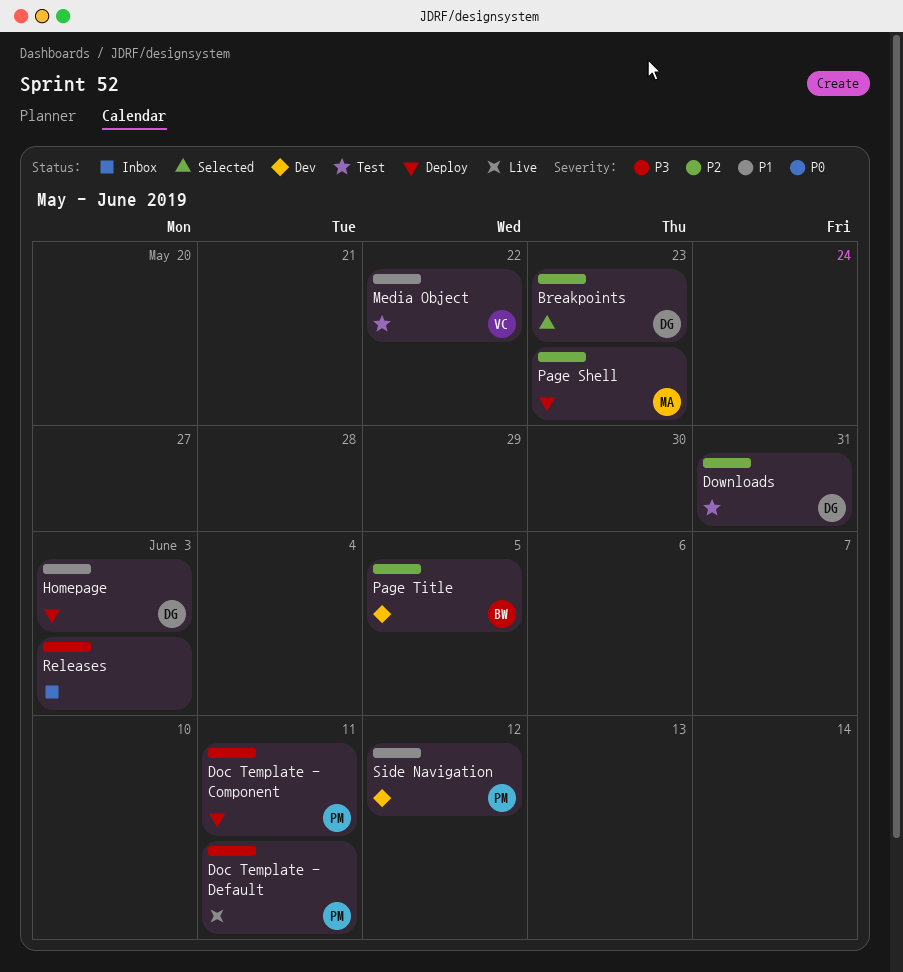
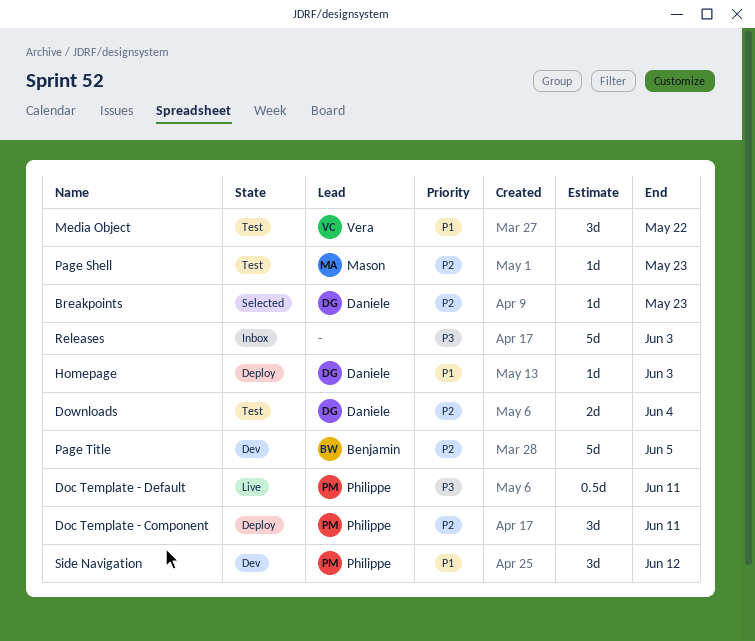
Doc Template - Component, priority: P3 -> P2
Downloads, due: May 31 -> Jun 4
Page Shell, status: Deploy -> Test

